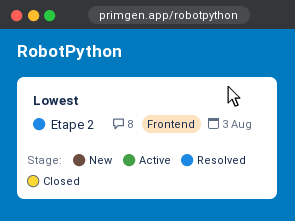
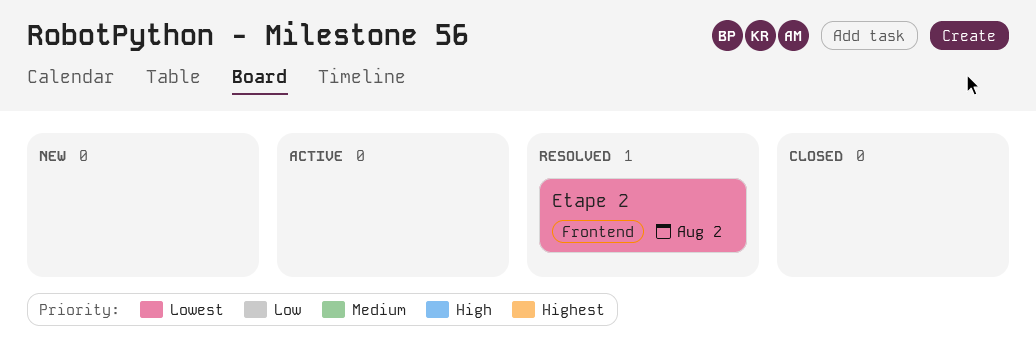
Etape 2, due: Aug 3 -> Aug 2

